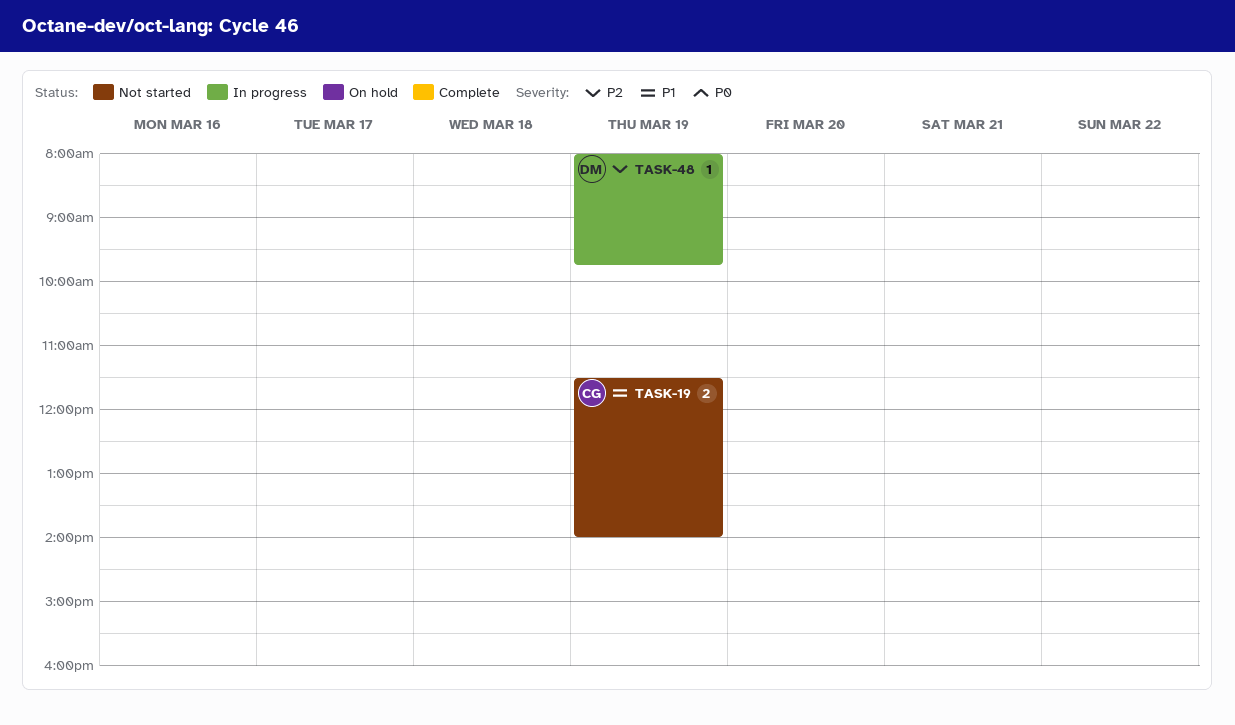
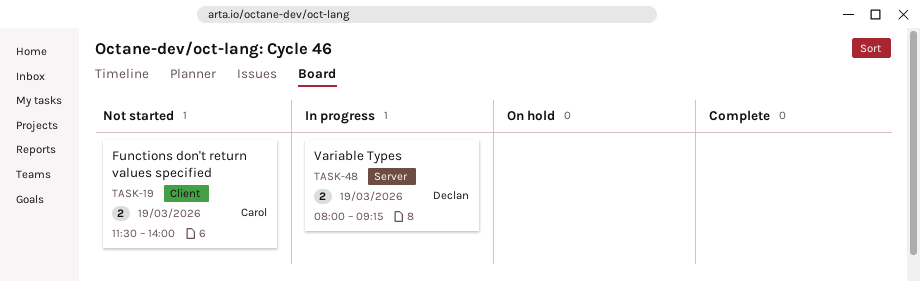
TASK-48, estimate: 1 -> 2
TASK-48, ends: 09:45 -> 09:15

